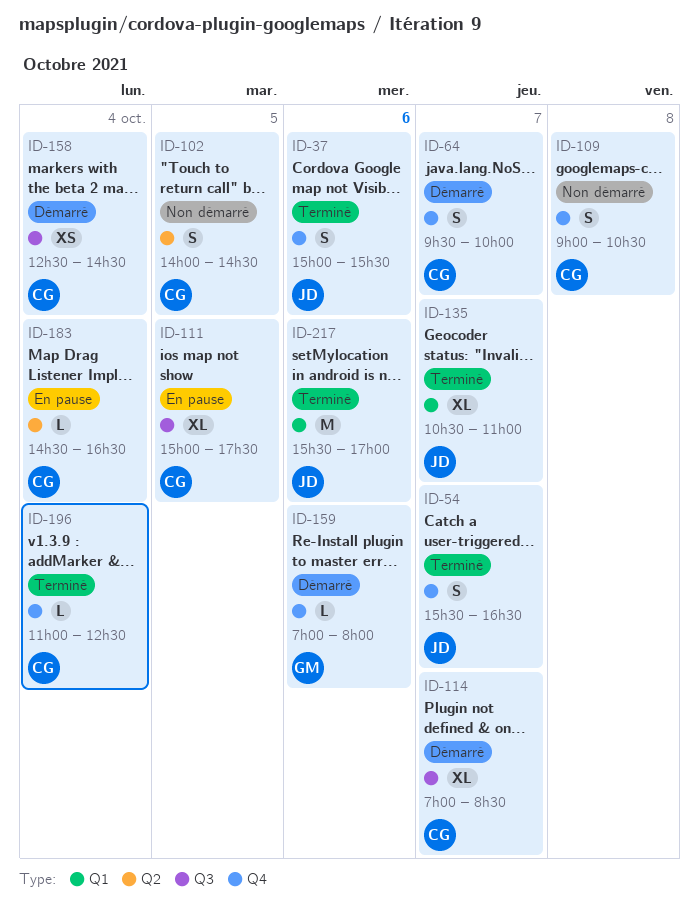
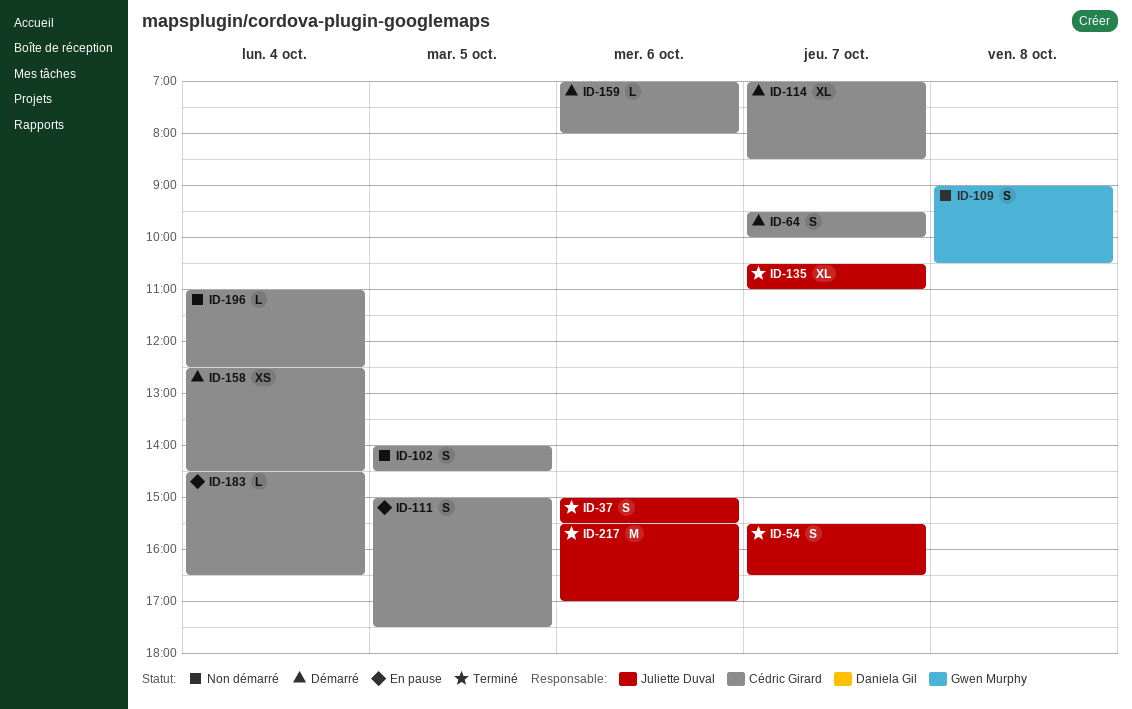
ID-109, owner: Cédric Girard -> Gwen Murphy
ID-111, estimate: XL -> S
ID-159, owner: Gwen Murphy -> Cédric Girard
ID-196, status: Terminé -> Non démarré

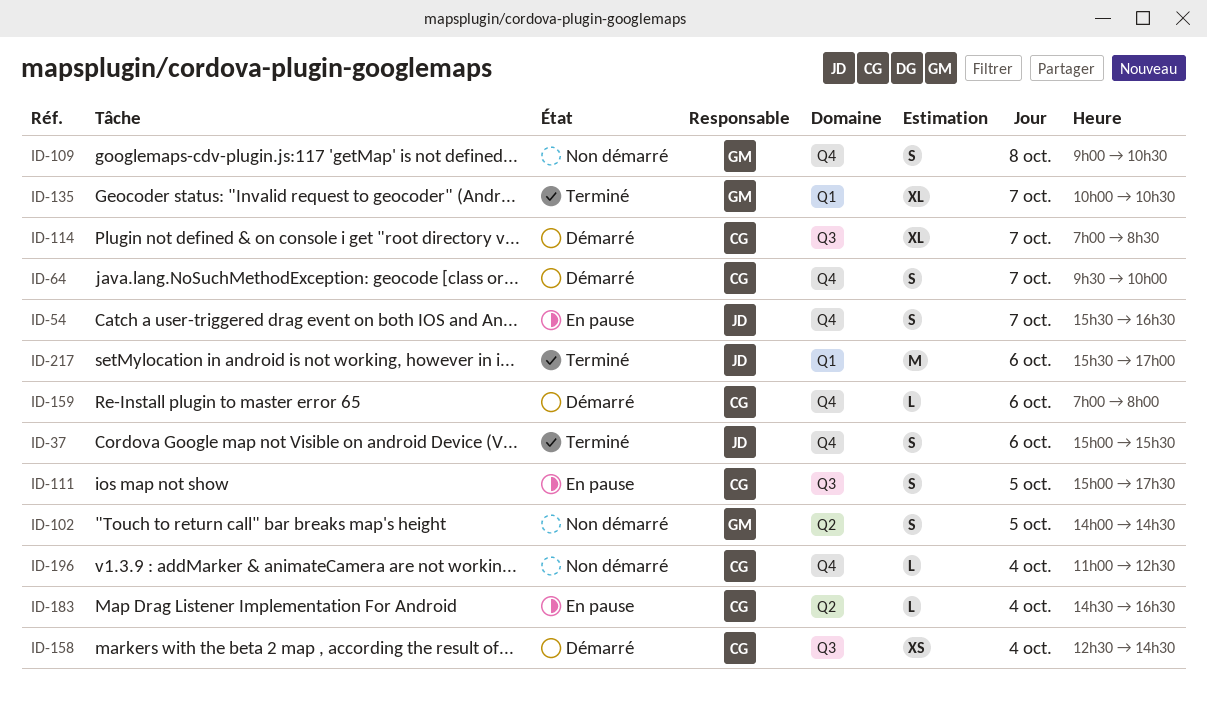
ID-54, status: Terminé -> En pause
ID-102, owner: Cédric Girard -> Gwen Murphy
ID-135, owner: Juliette Duval -> Gwen Murphy
ID-135, begins: 10:30 -> 10:00
ID-135, ends: 11:00 -> 10:30

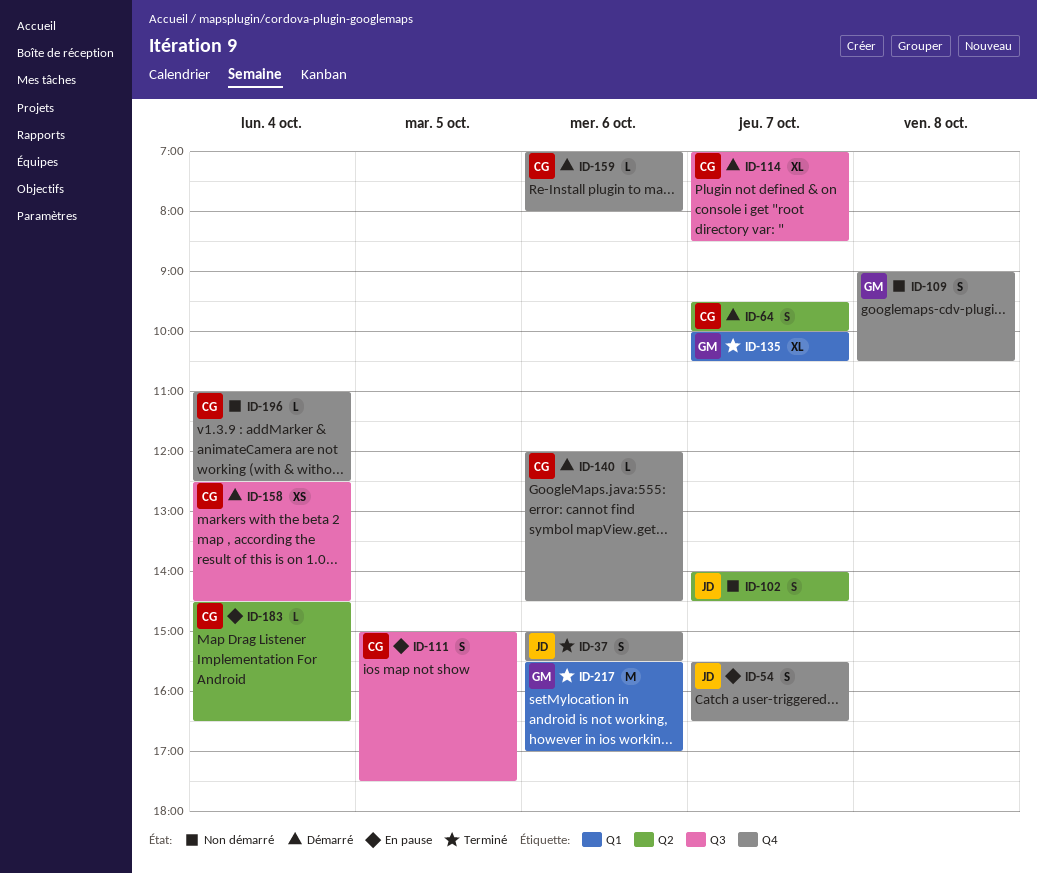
ID-64, label: Q4 -> Q2
ID-102, owner: GM -> JD
ID-102, day: Oct 5 -> Oct 7
ID-140: none -> present
ID-217, owner: JD -> GM

